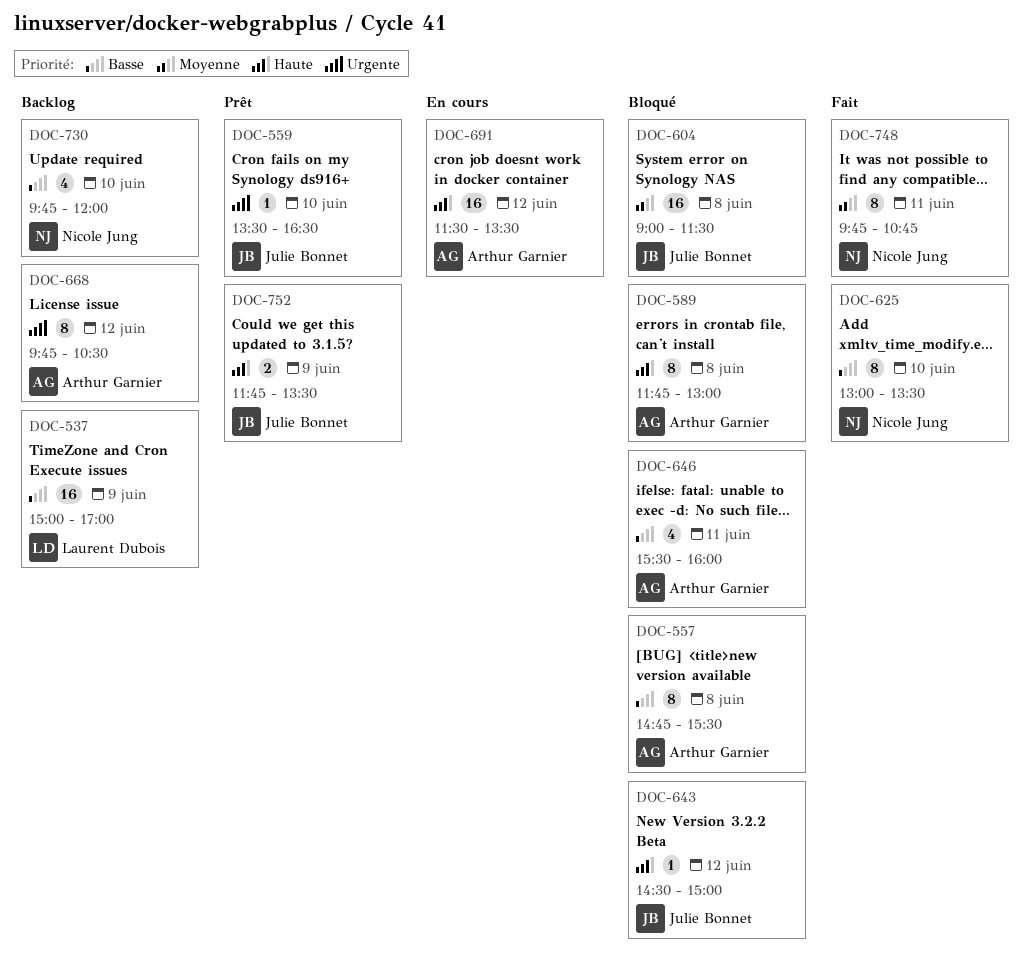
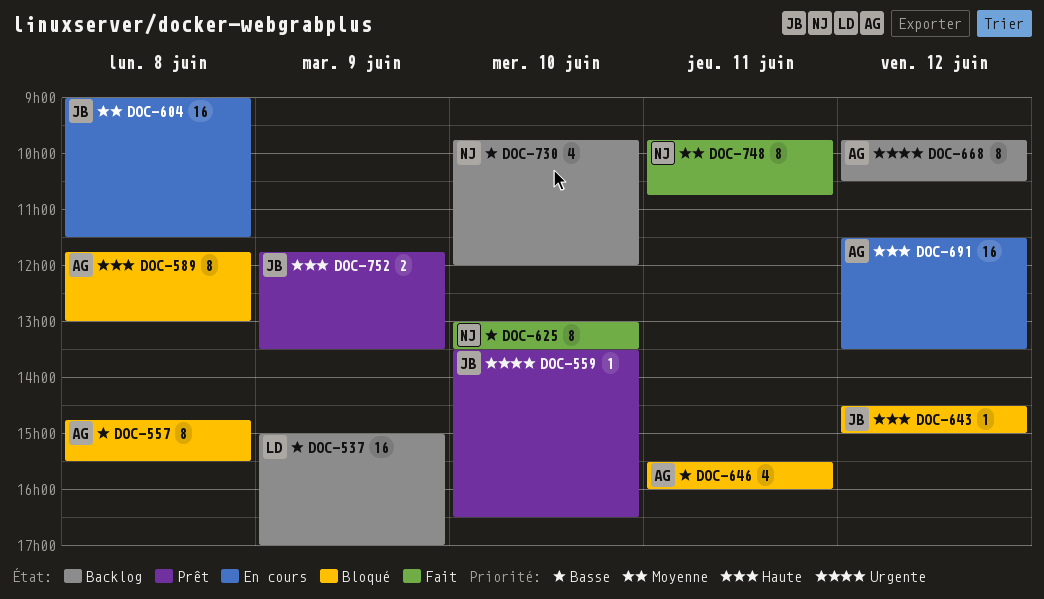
DOC-604, status: Bloqué -> En cours

